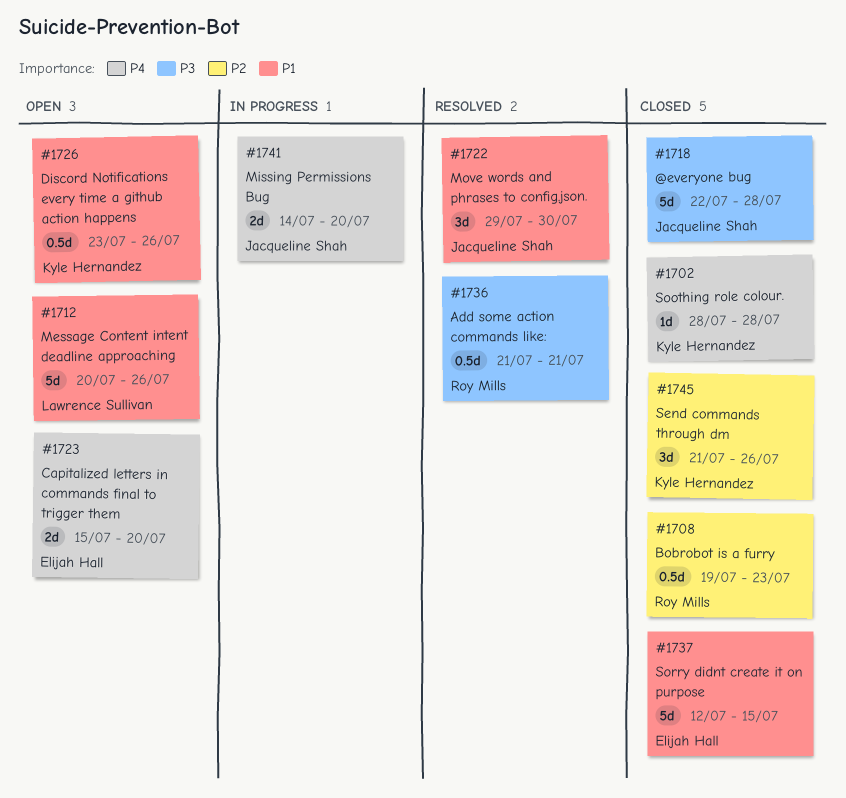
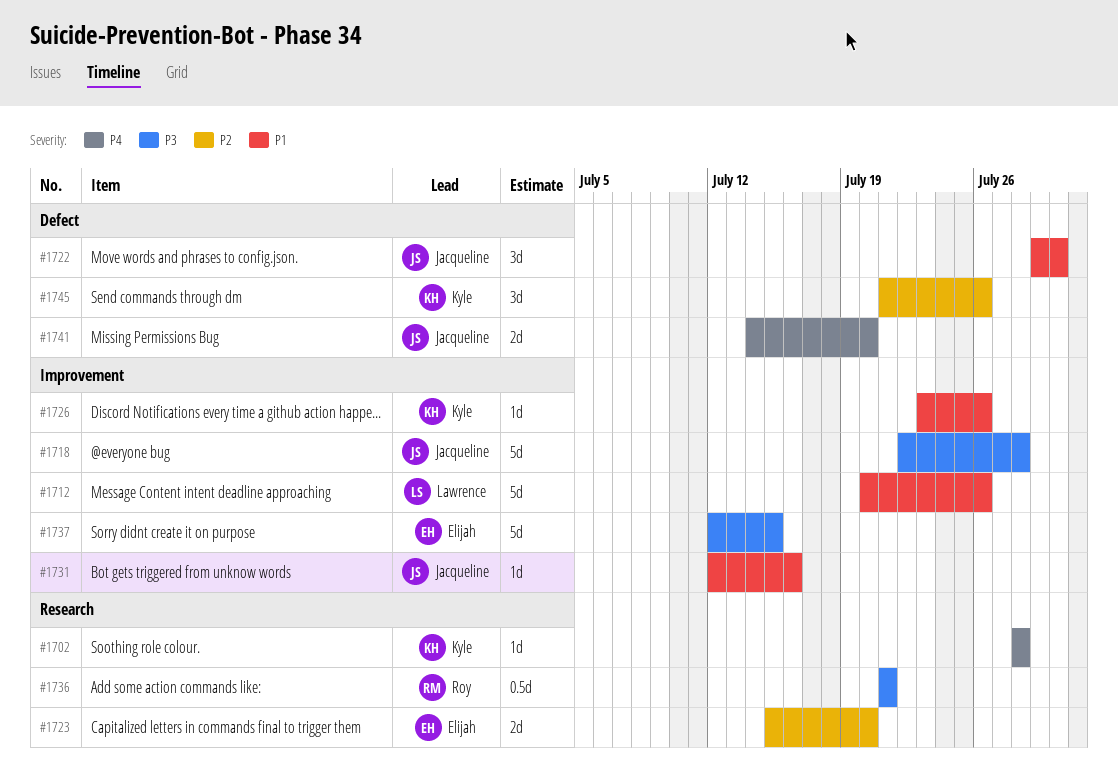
#1708: present -> none
#1723, priority: P4 -> P2
#1726, estimate: 0.5d -> 1d
#1731: none -> present
#1737, priority: P1 -> P3

